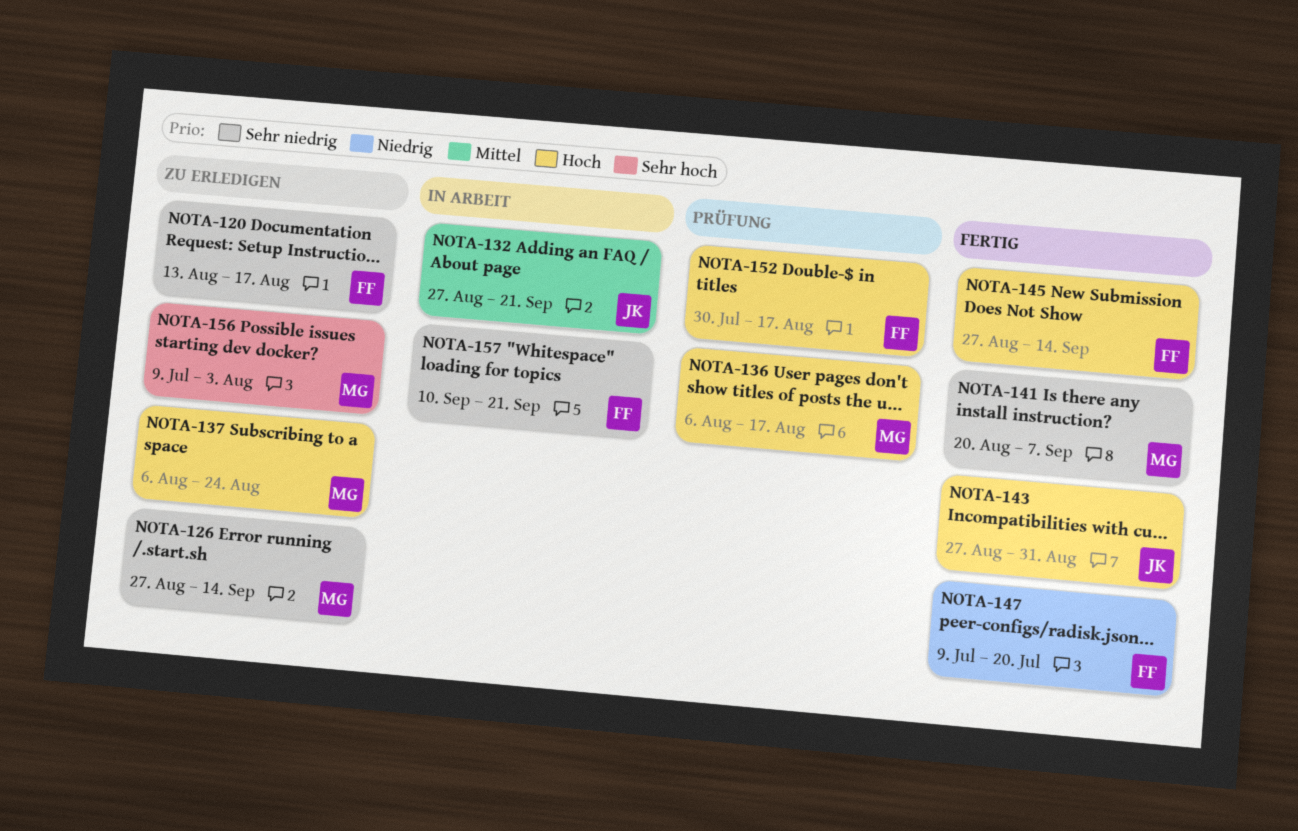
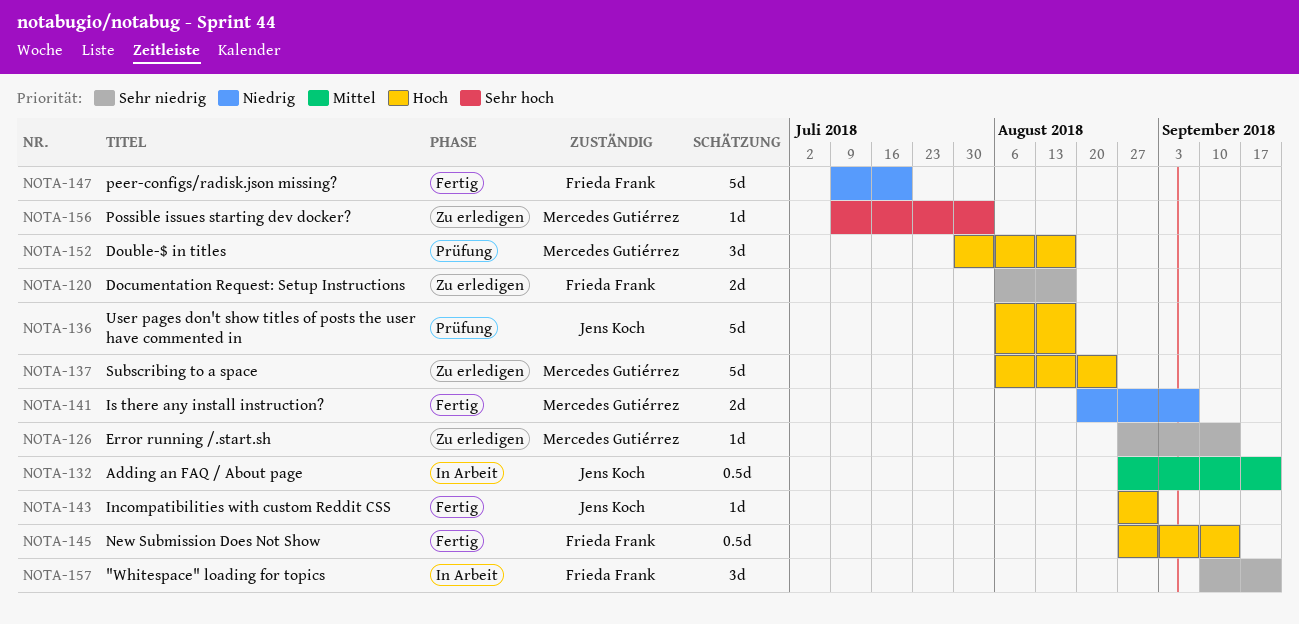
NOTA-120, start: Aug 13 -> Aug 6
NOTA-136, owner: Mercedes Gutiérrez -> Jens Koch
NOTA-141, priority: Sehr niedrig -> Niedrig
NOTA-152, owner: Frieda Frank -> Mercedes Gutiérrez

